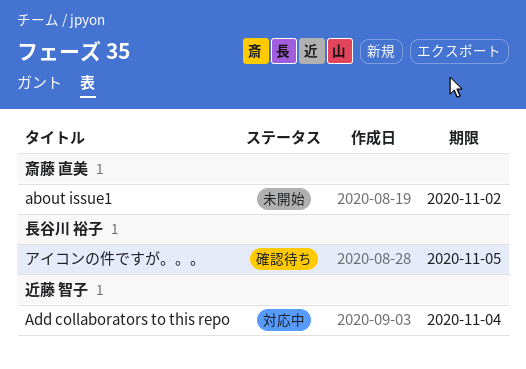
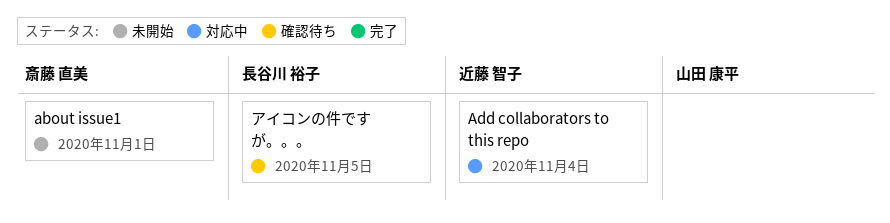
about issue1, due: Nov 2 -> Nov 1

